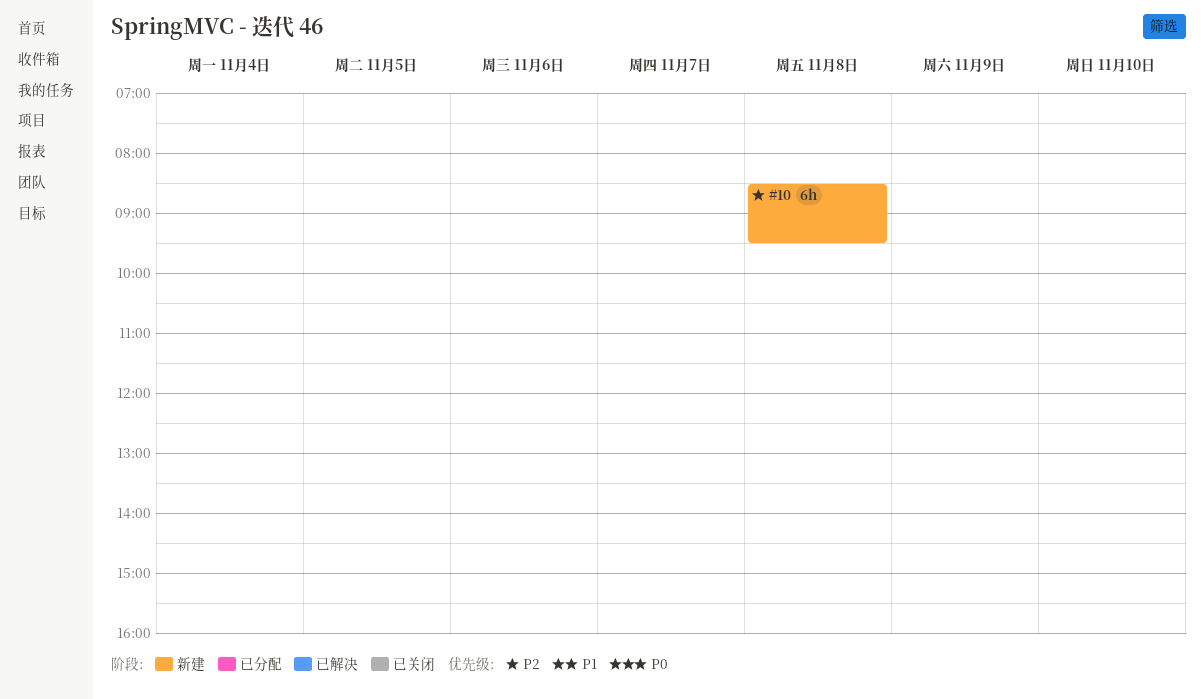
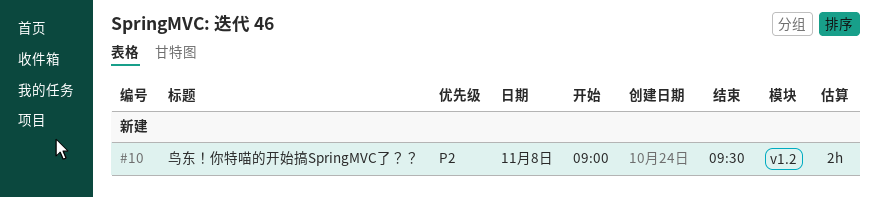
#10, estimate: 6h -> 2h
#10, begins: 08:30 -> 09:00

